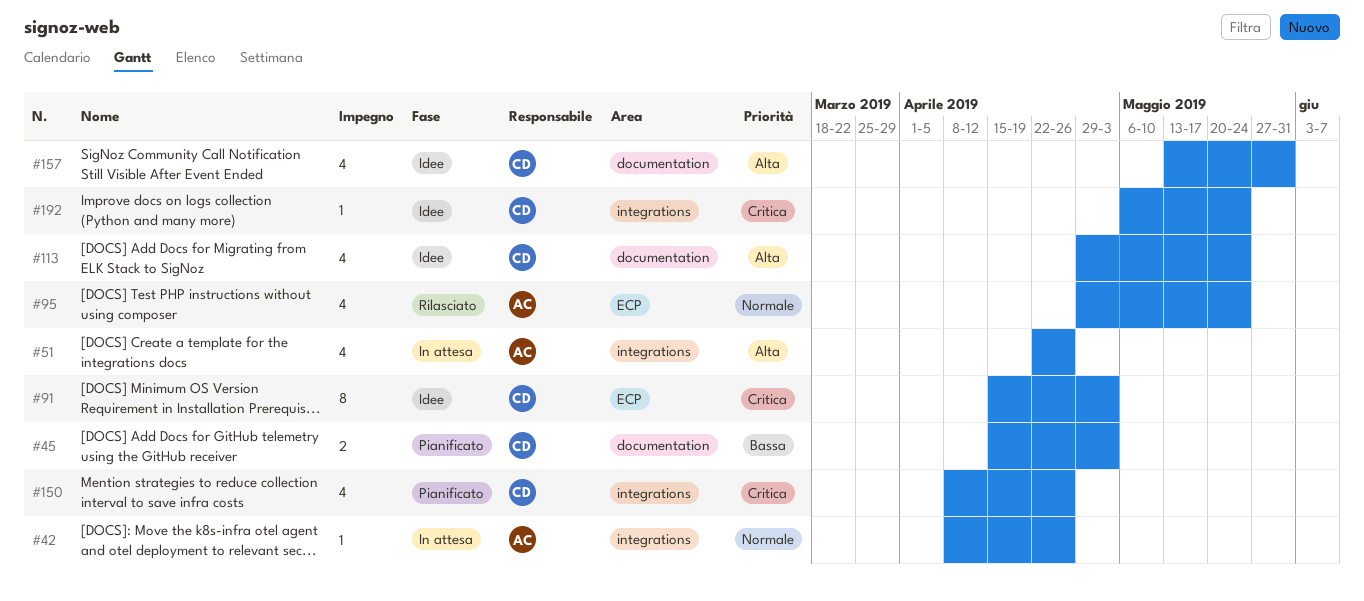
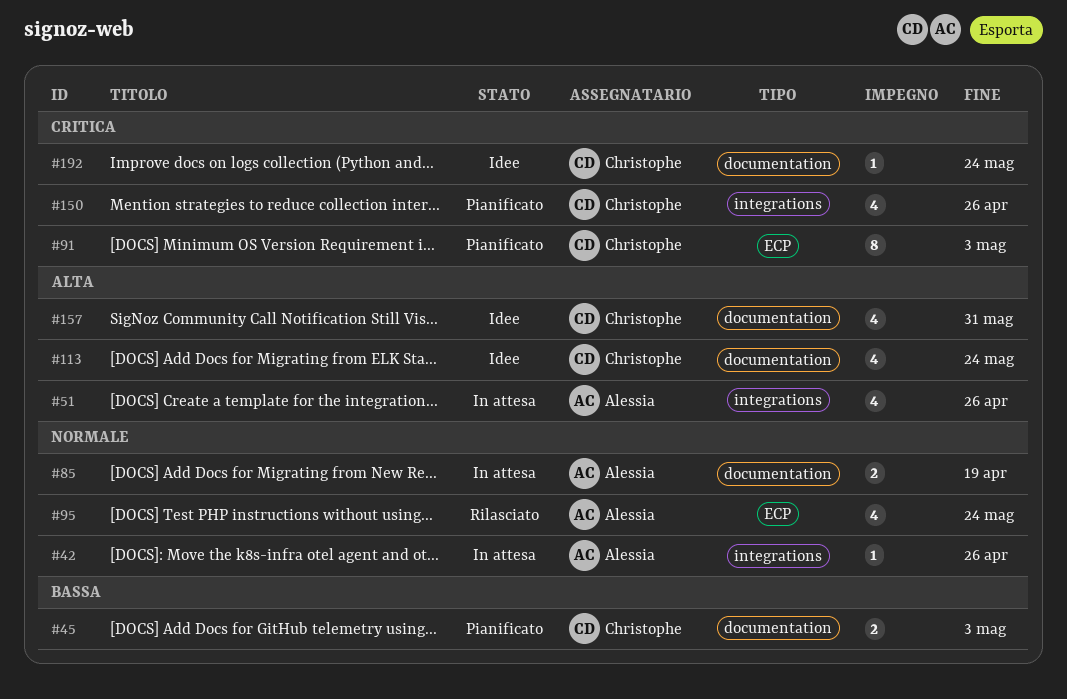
#85: none -> present
#91, status: Idee -> Pianificato
#192, label: integrations -> documentation

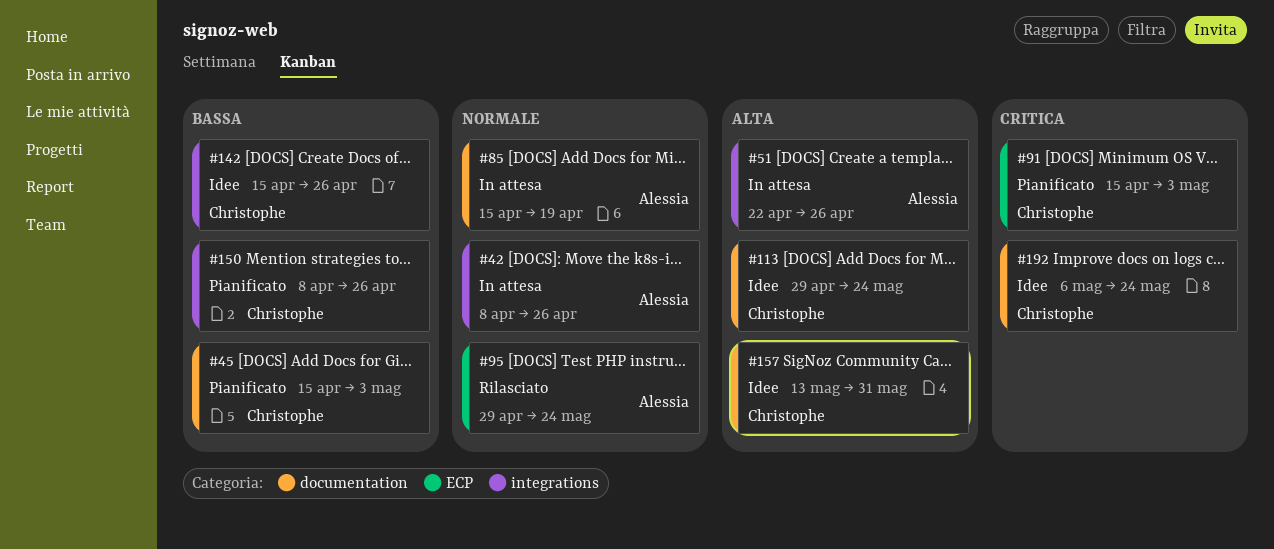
#142: none -> present
#150, priority: Critica -> Bassa

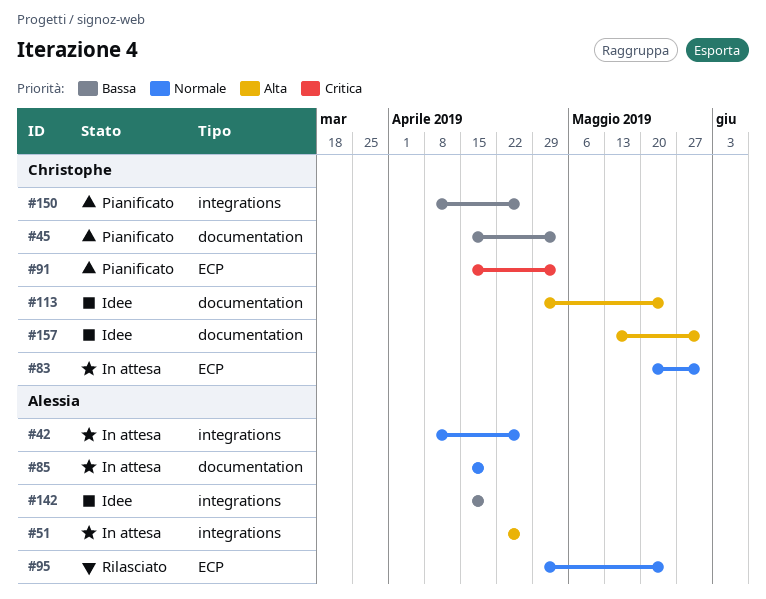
#83: none -> present
#142, owner: Christophe -> Alessia
#142, due: Apr 26 -> Apr 19
#192: present -> none

